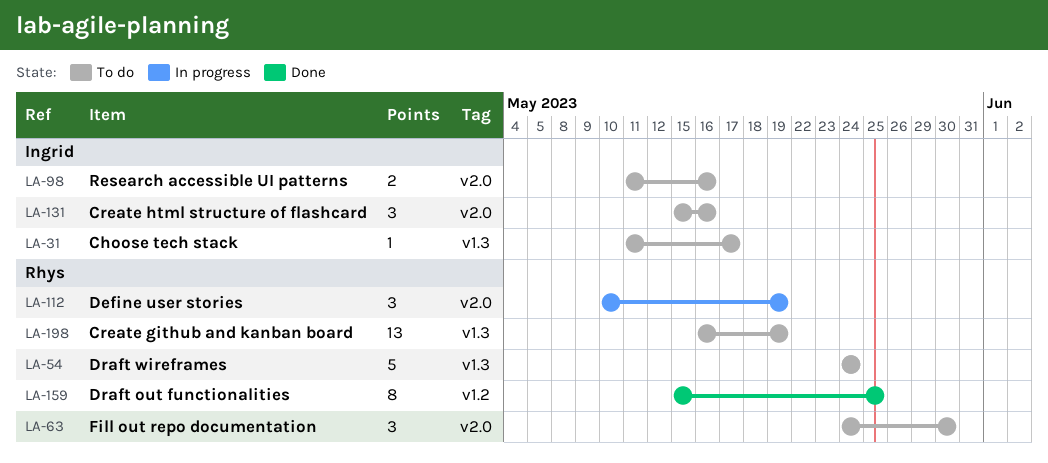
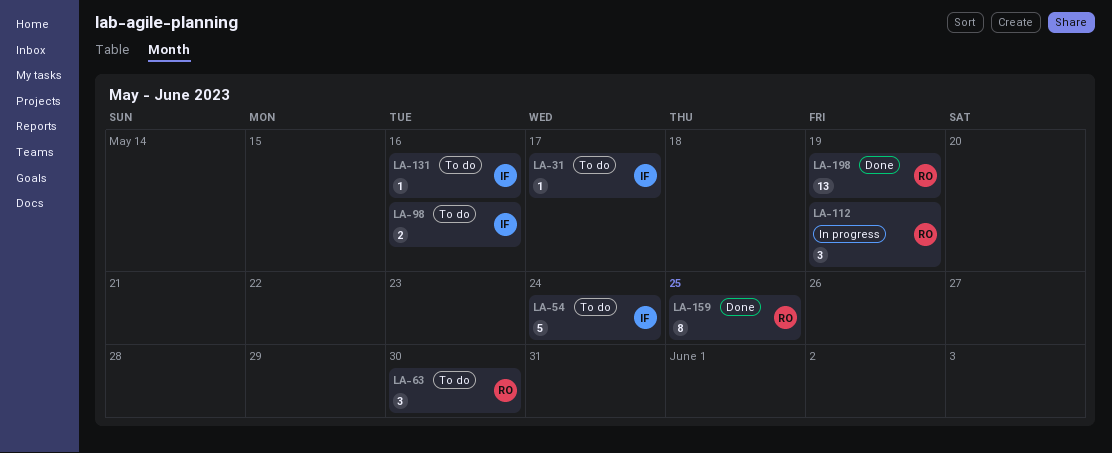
LA-54, owner: Rhys -> Ingrid
LA-131, estimate: 3 -> 1
LA-198, status: To do -> Done

